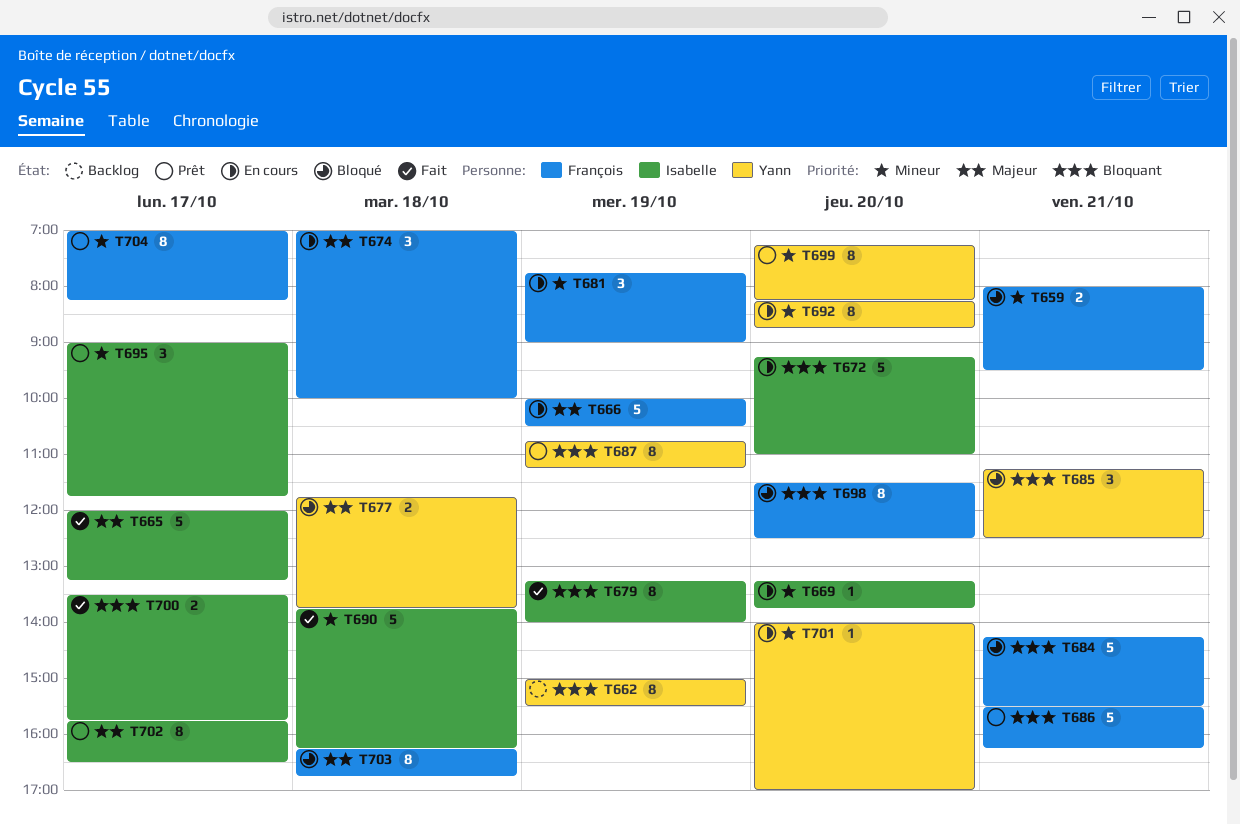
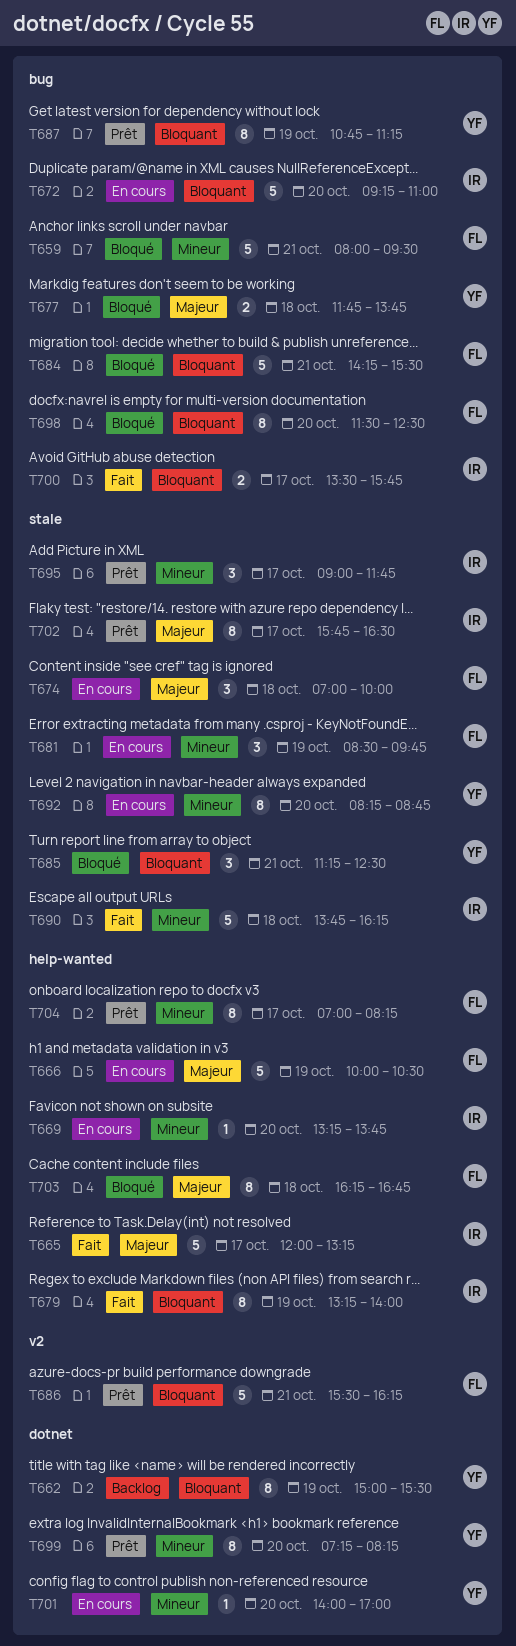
T659, estimate: 2 -> 5
T681, begins: 07:45 -> 08:30
T681, ends: 09:00 -> 09:45

